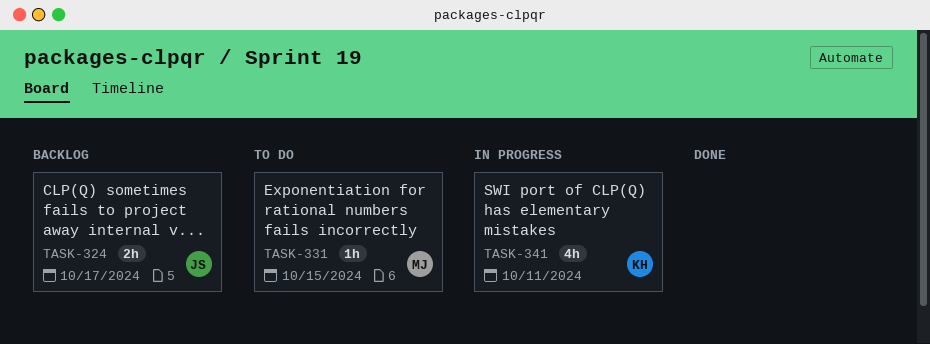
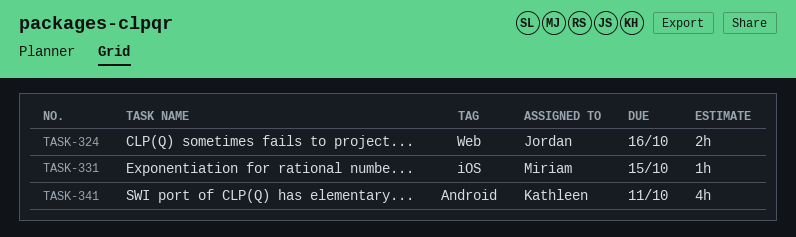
TASK-324, due: Oct 17 -> Oct 16

